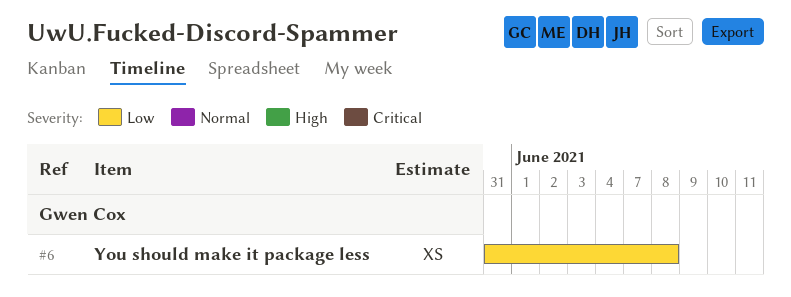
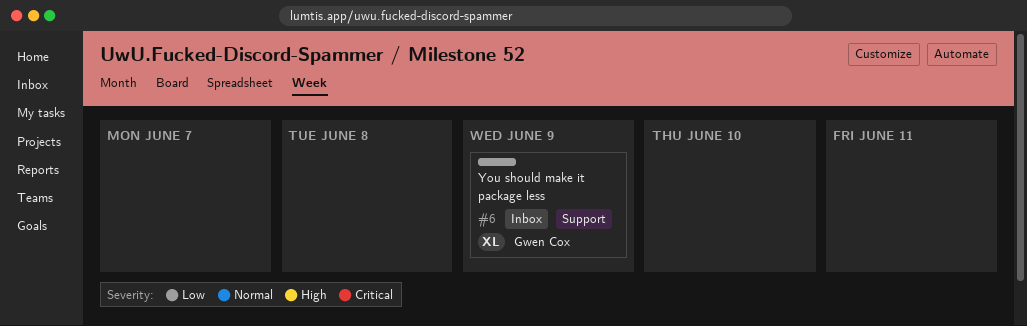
#6, estimate: XS -> XL
#6, due: Jun 8 -> Jun 9

